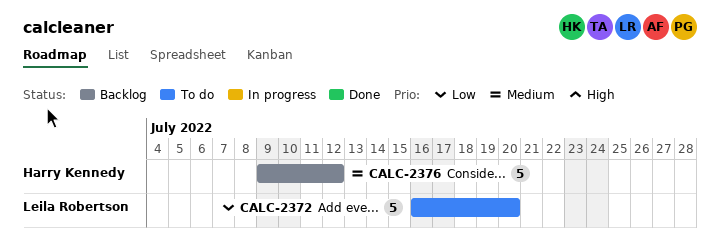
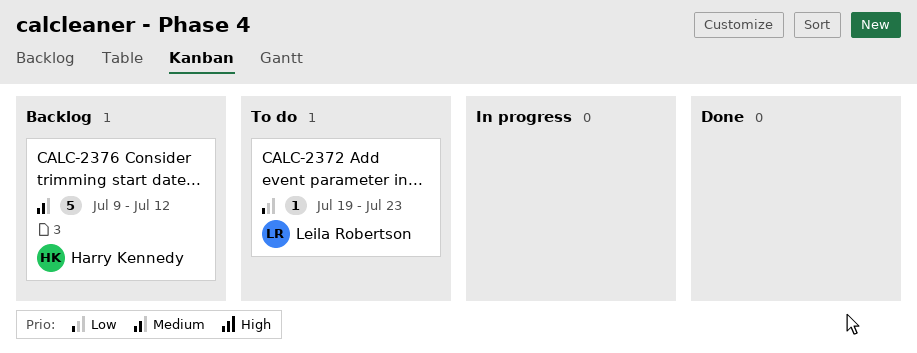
CALC-2372, estimate: 5 -> 1
CALC-2372, start: Jul 16 -> Jul 19
CALC-2372, due: Jul 20 -> Jul 23

